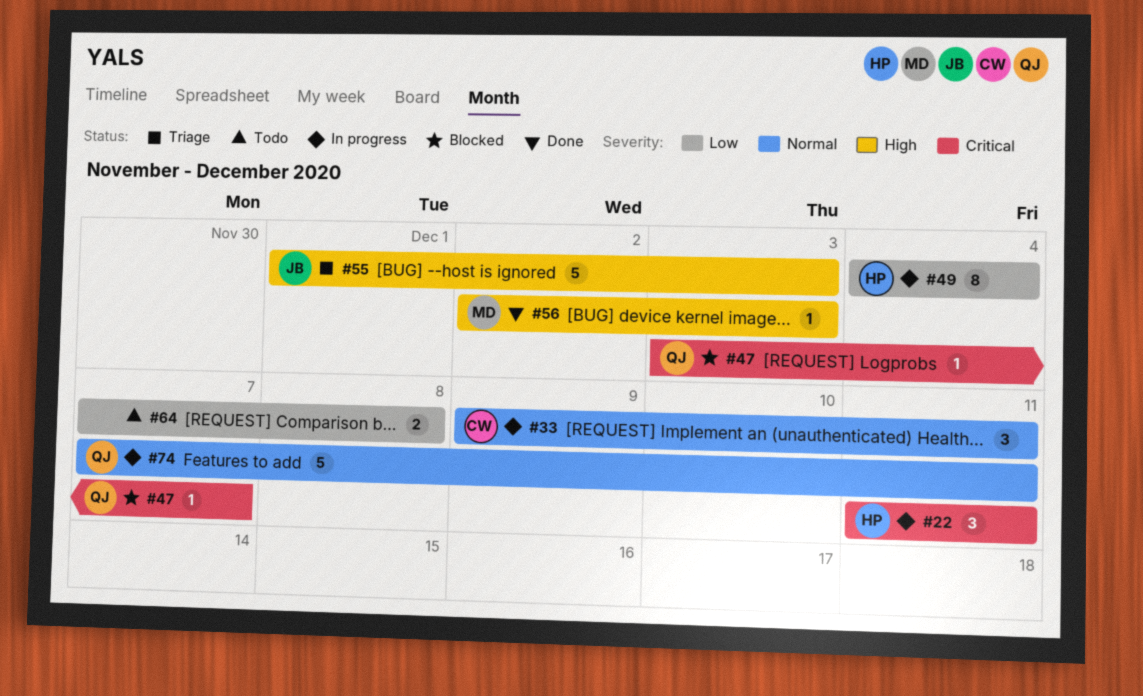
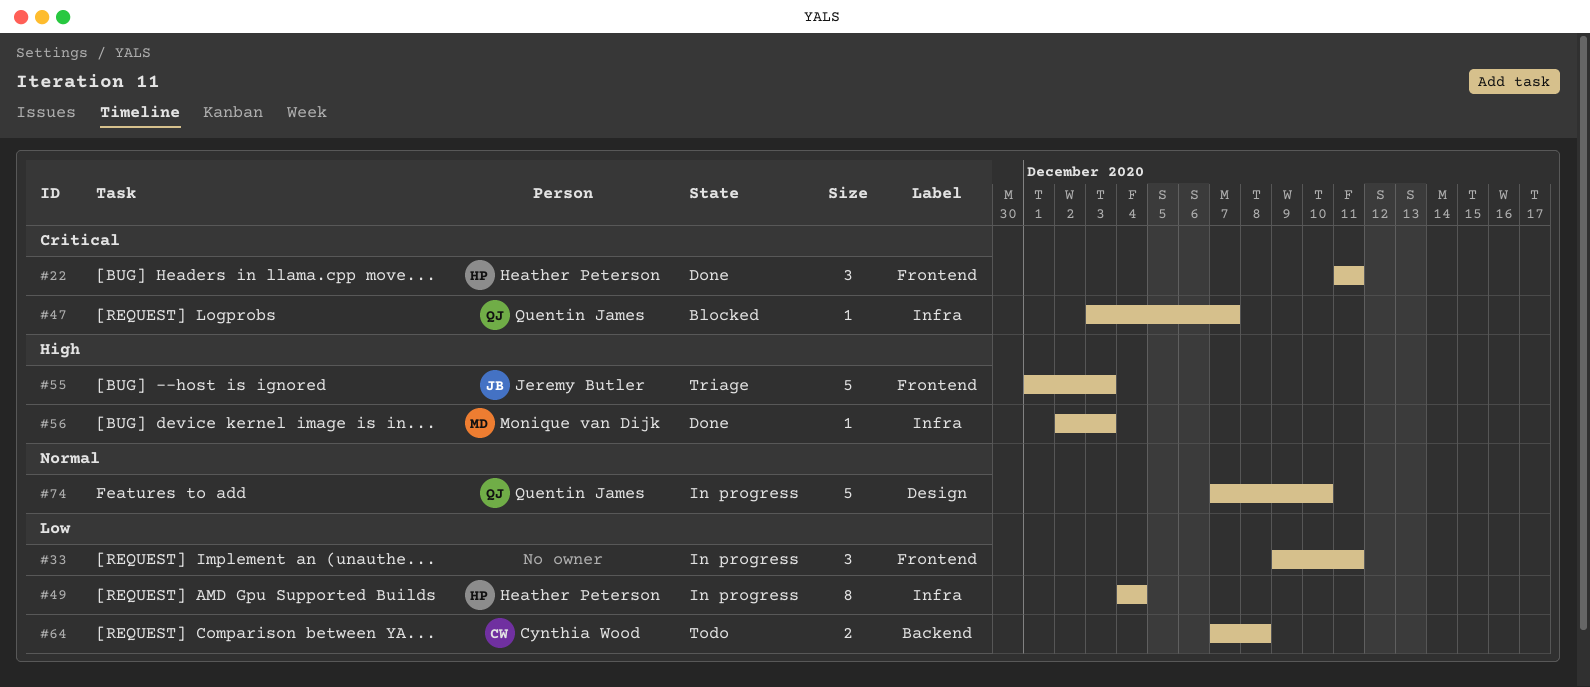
#22, status: In progress -> Done
#33, owner: Cynthia Wood -> none
#33, priority: Normal -> Low
#64, owner: none -> Cynthia Wood
#74, due: Dec 11 -> Dec 10

